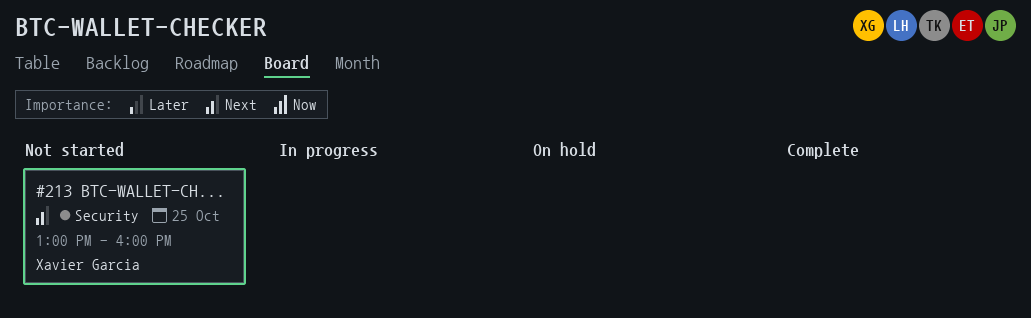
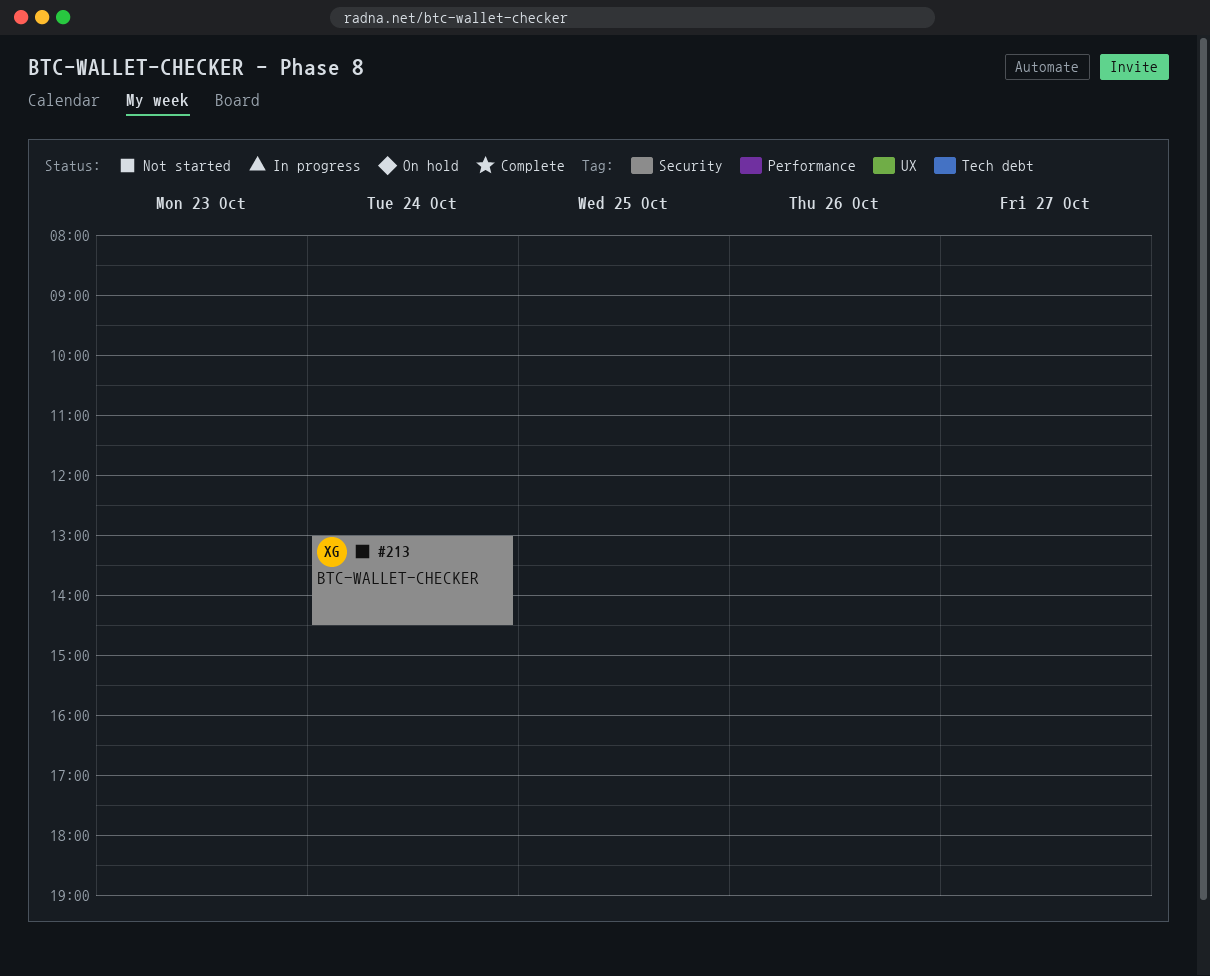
#213, day: Oct 25 -> Oct 24
#213, ends: 16:00 -> 14:30

